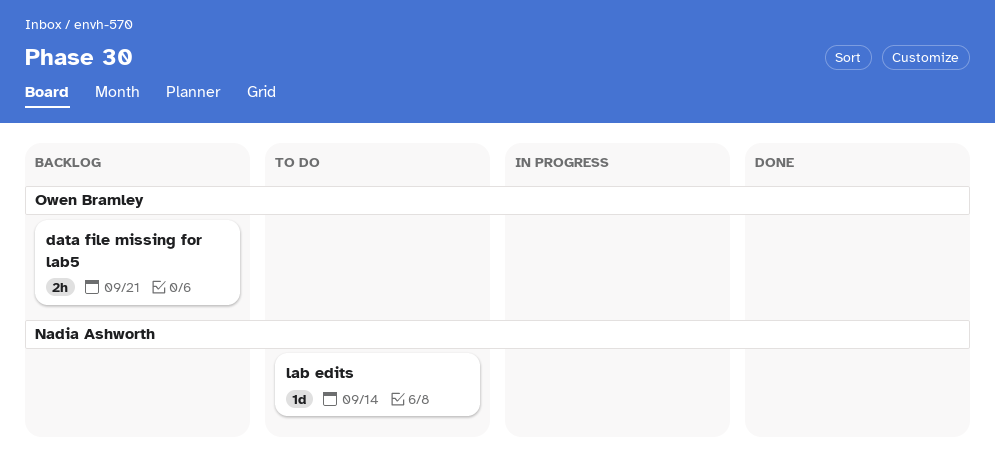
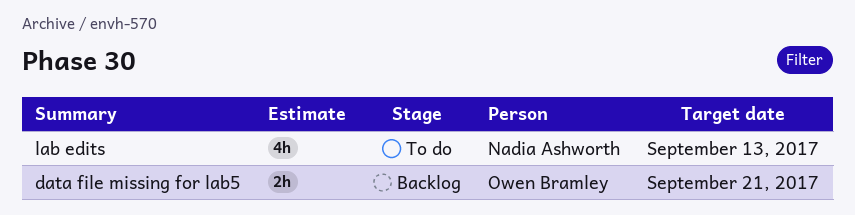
lab edits, estimate: 1d -> 4h
lab edits, due: Sep 14 -> Sep 13

